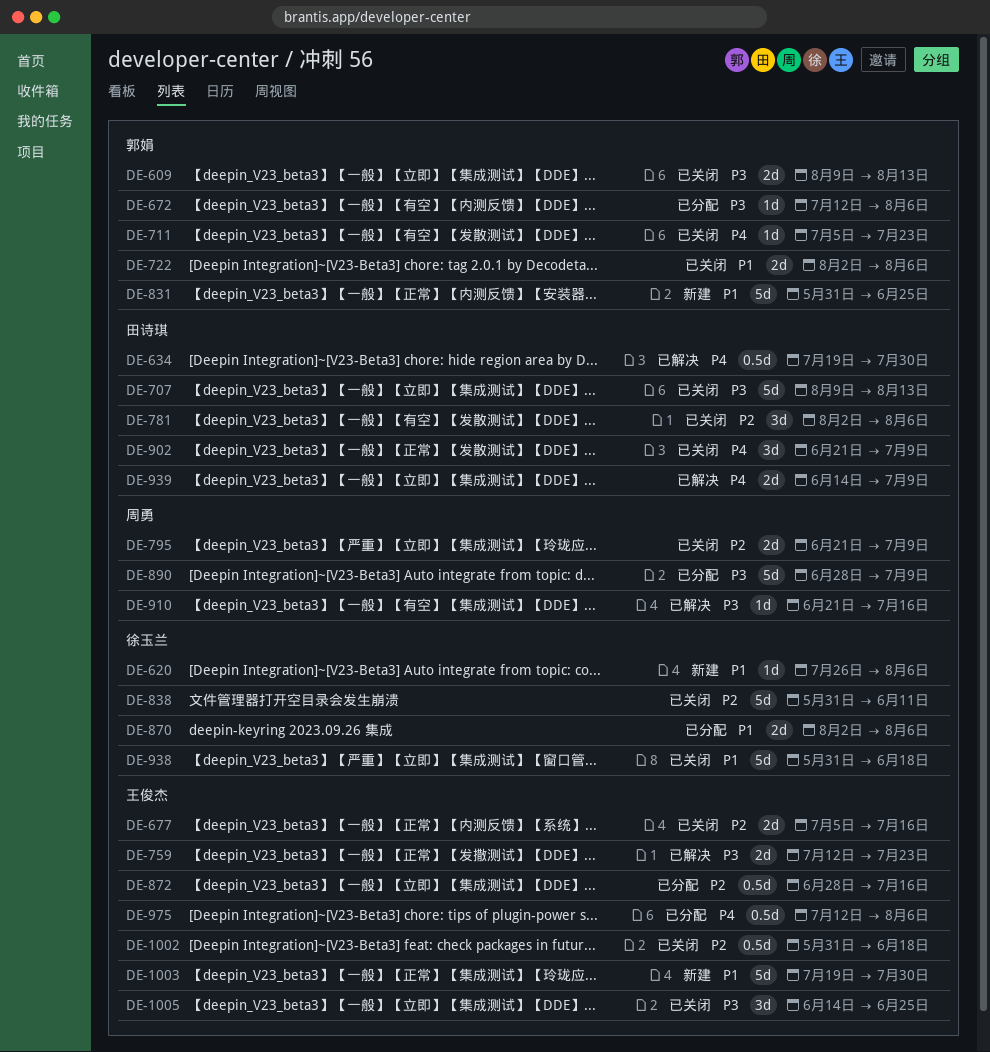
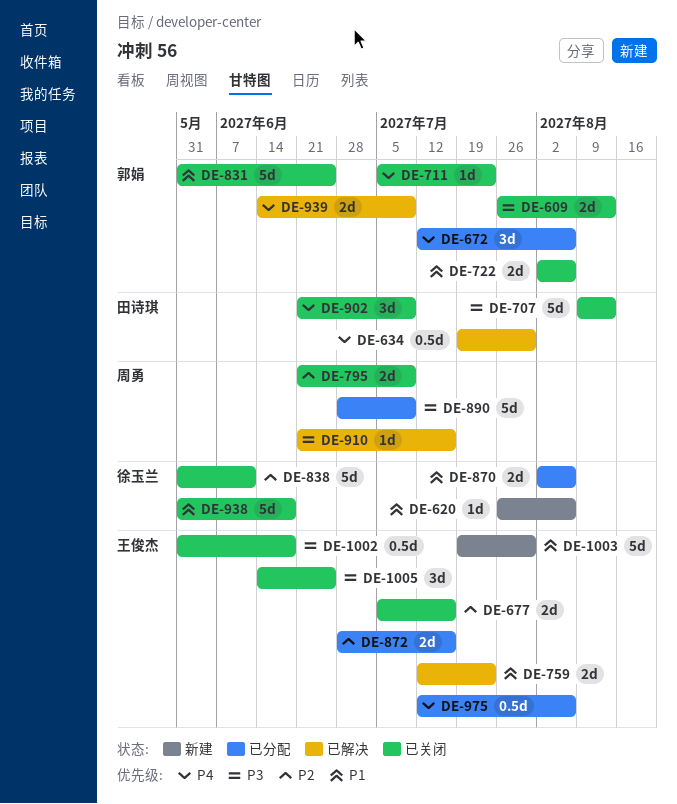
DE-609, start: Aug 9 -> Jul 26
DE-672, priority: P3 -> P4
DE-672, estimate: 1d -> 3d
DE-759, priority: P3 -> P1
DE-781: present -> none
DE-831, status: 新建 -> 已关闭
DE-872, estimate: 0.5d -> 2d
DE-939, owner: 田诗琪 -> 郭娟
DE-1002, priority: P2 -> P3

